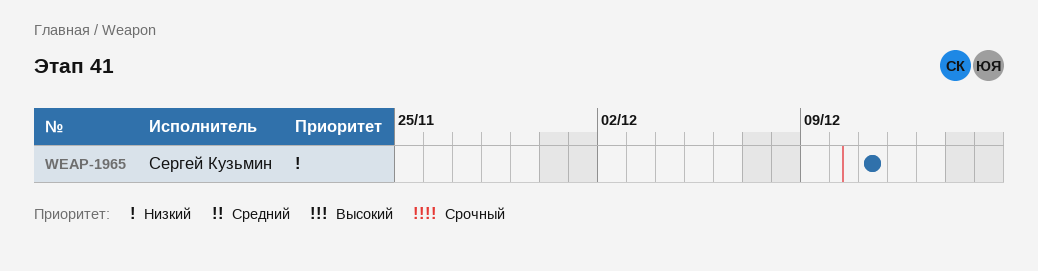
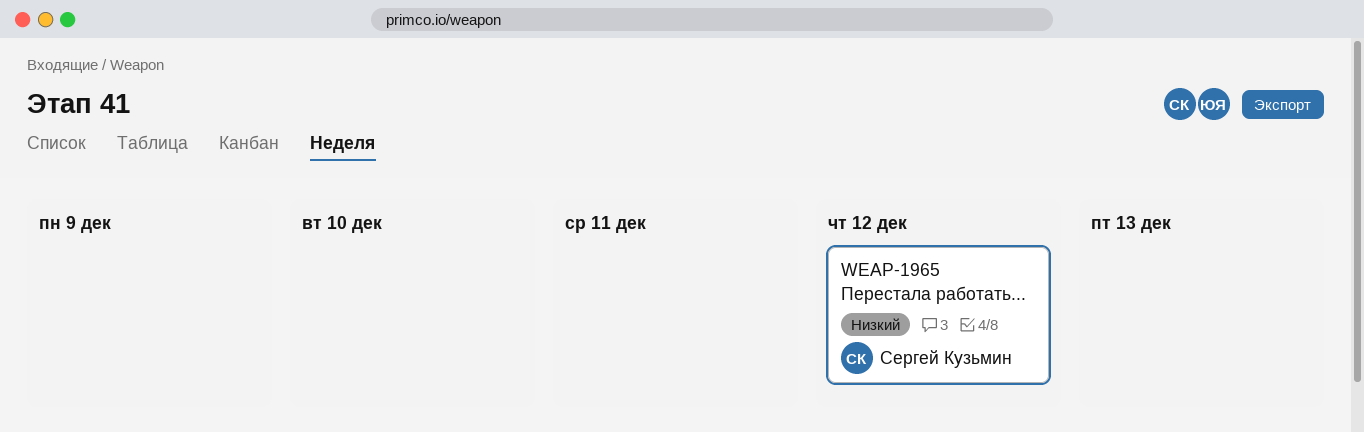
WEAP-1965, due: Dec 11 -> Dec 12

